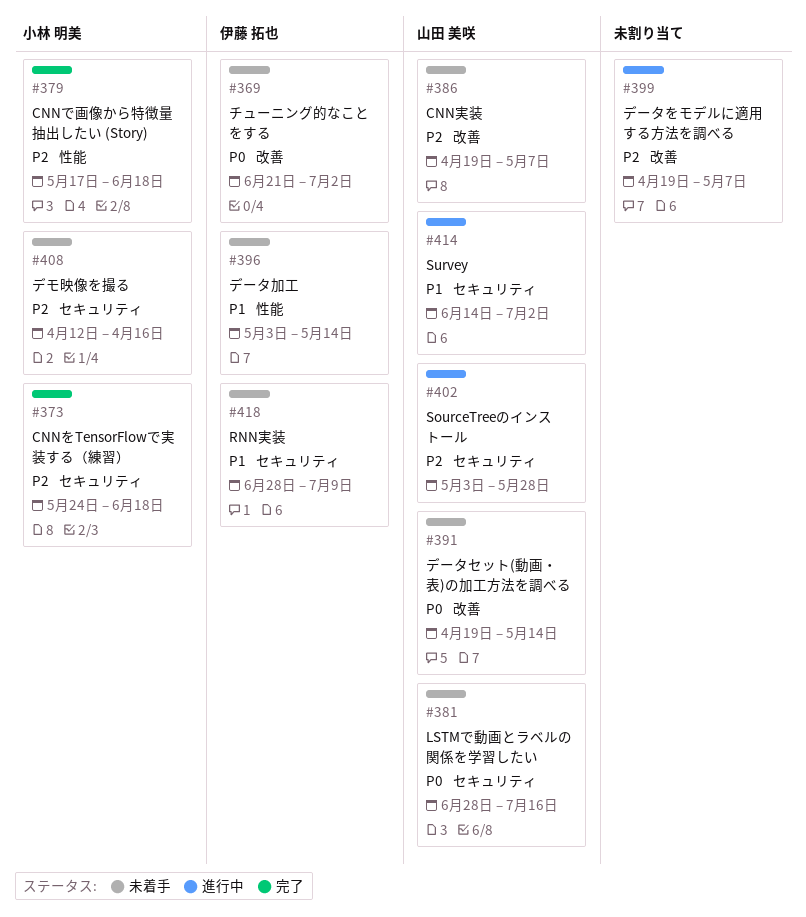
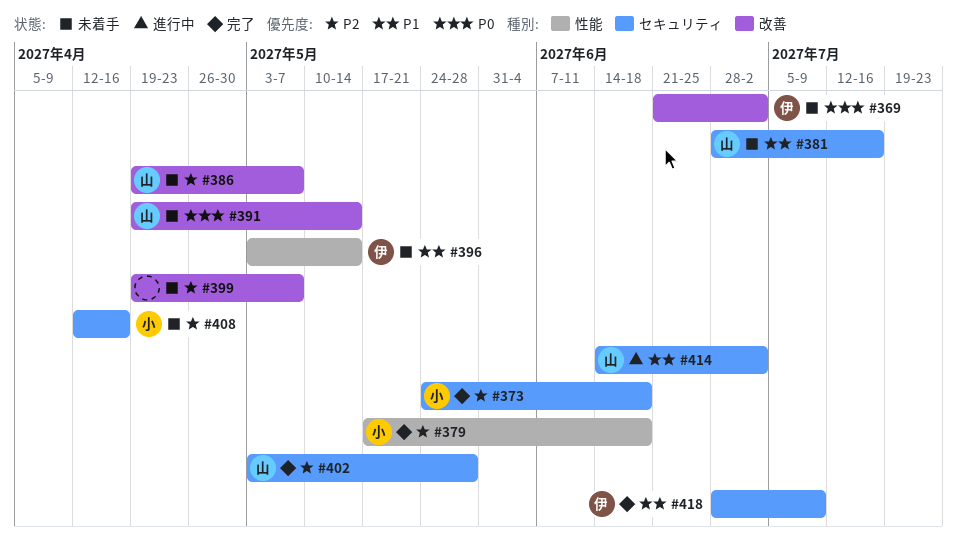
#381, priority: P0 -> P1
#399, status: 進行中 -> 未着手
#402, status: 進行中 -> 完了
#418, status: 未着手 -> 完了

